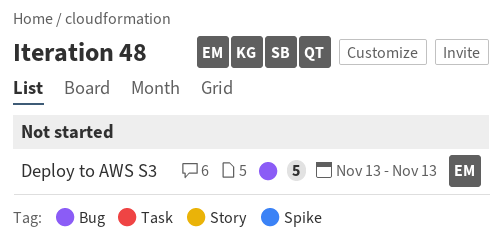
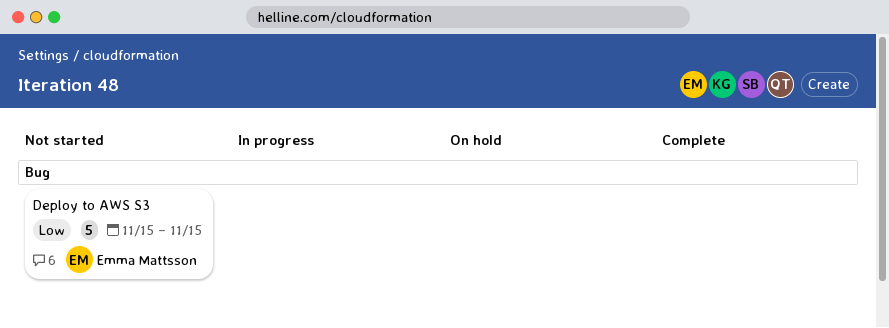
Deploy to AWS S3, start: Nov 13 -> Nov 15
Deploy to AWS S3, due: Nov 13 -> Nov 15

